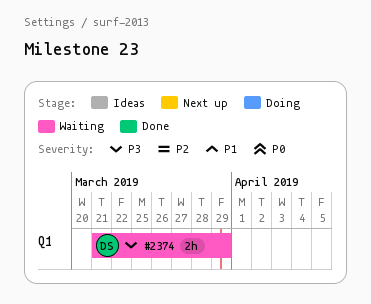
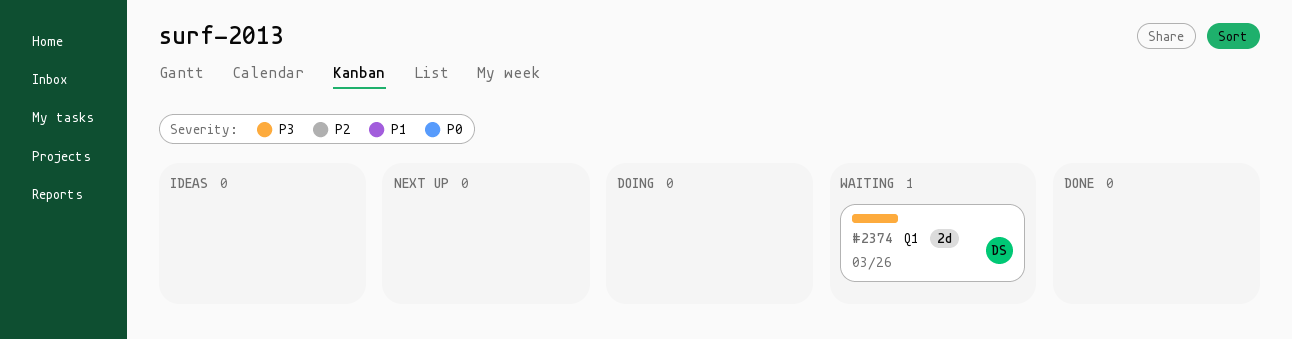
#2374, estimate: 2h -> 2d
#2374, due: Mar 29 -> Mar 26

